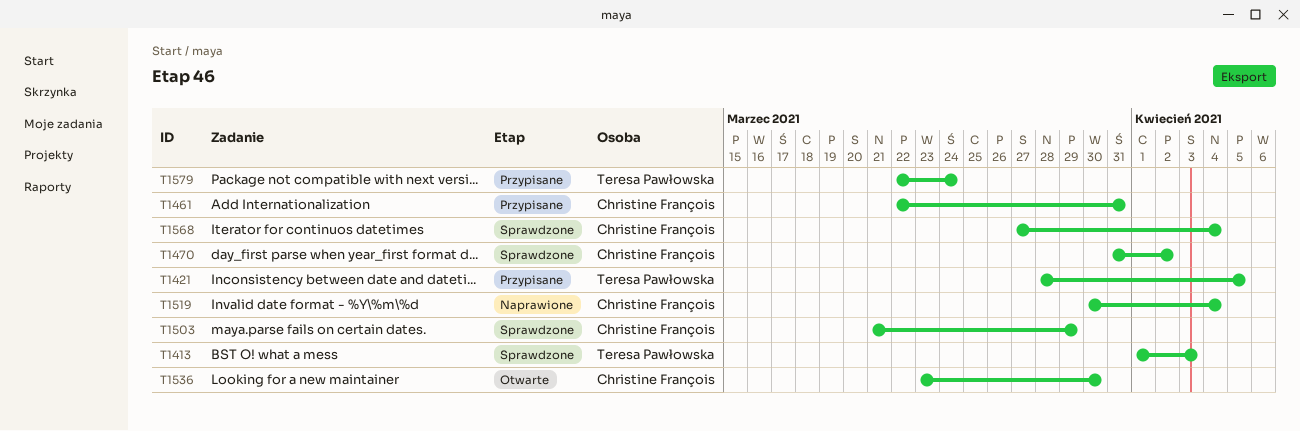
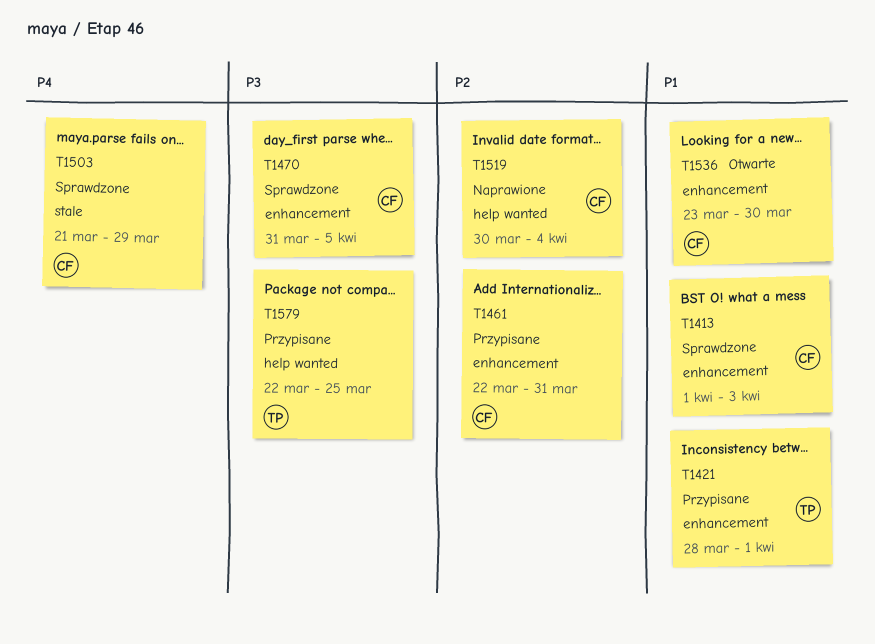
T1413, owner: Teresa Pawłowska -> Christine François
T1421, due: Apr 5 -> Apr 1
T1470, due: Apr 2 -> Apr 5
T1568: present -> none
T1579, due: Mar 24 -> Mar 25

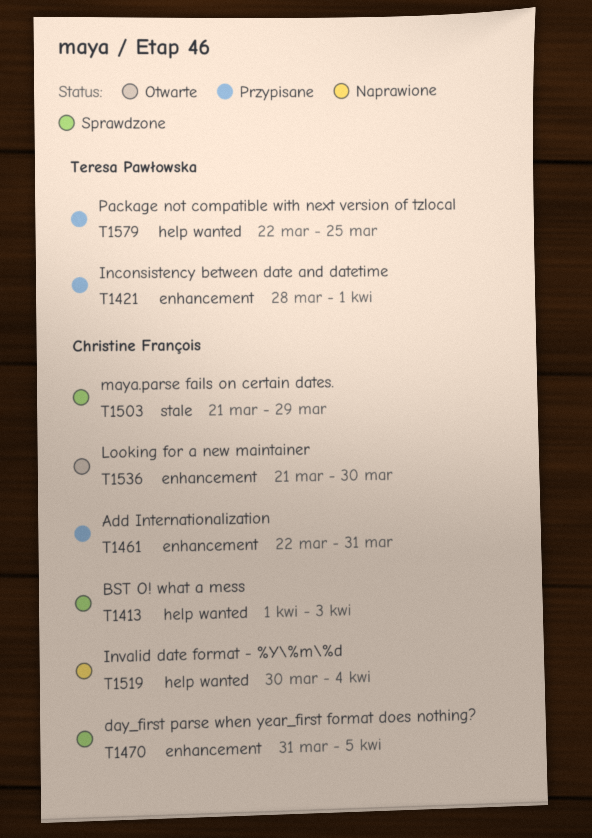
T1413, label: enhancement -> help wanted
T1536, start: Mar 23 -> Mar 21

